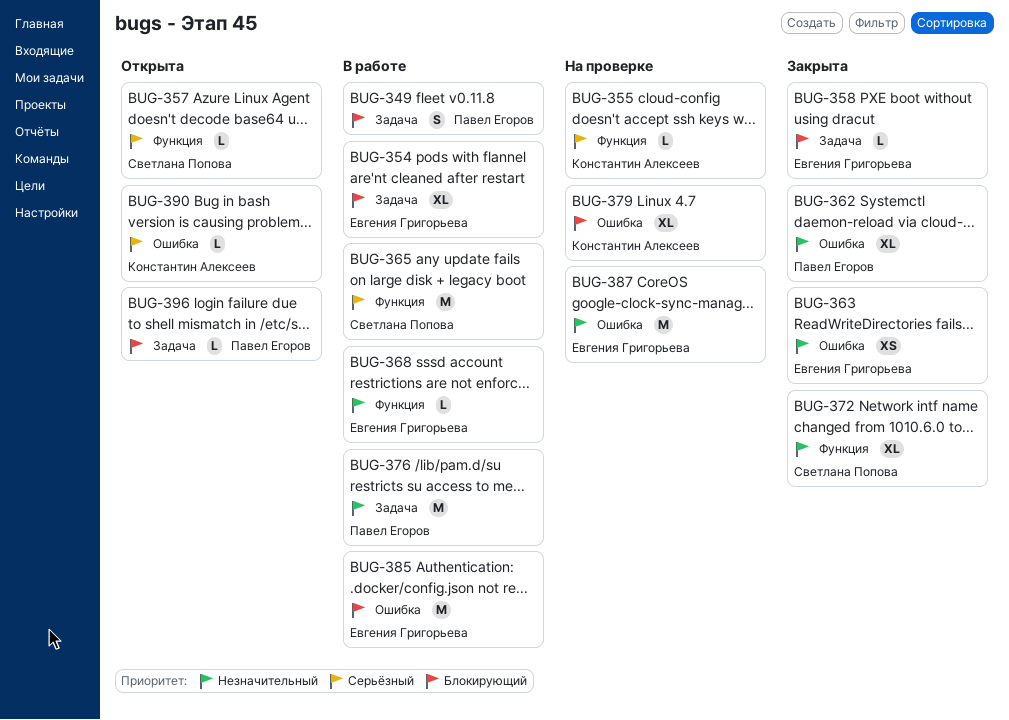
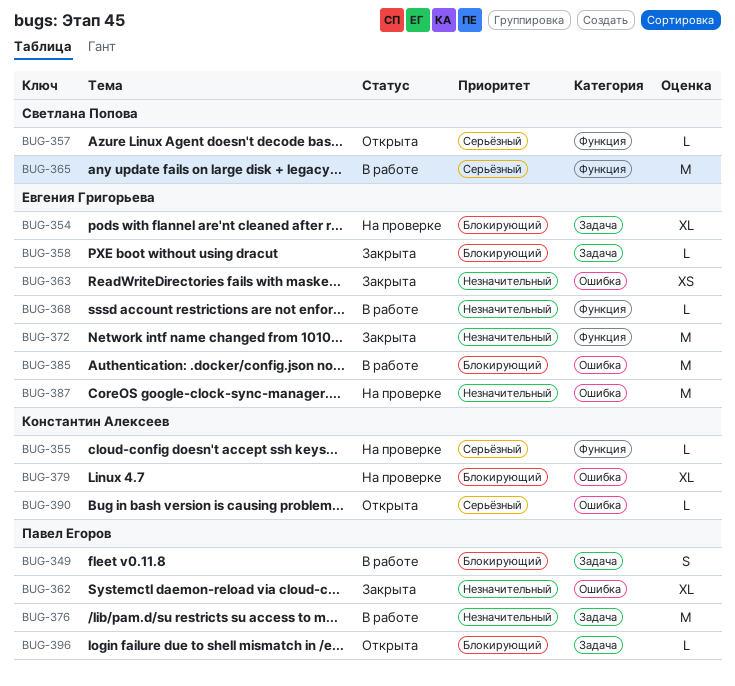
BUG-354, status: В работе -> На проверке
BUG-372, owner: Светлана Попова -> Евгения Григорьева
BUG-372, estimate: XL -> M

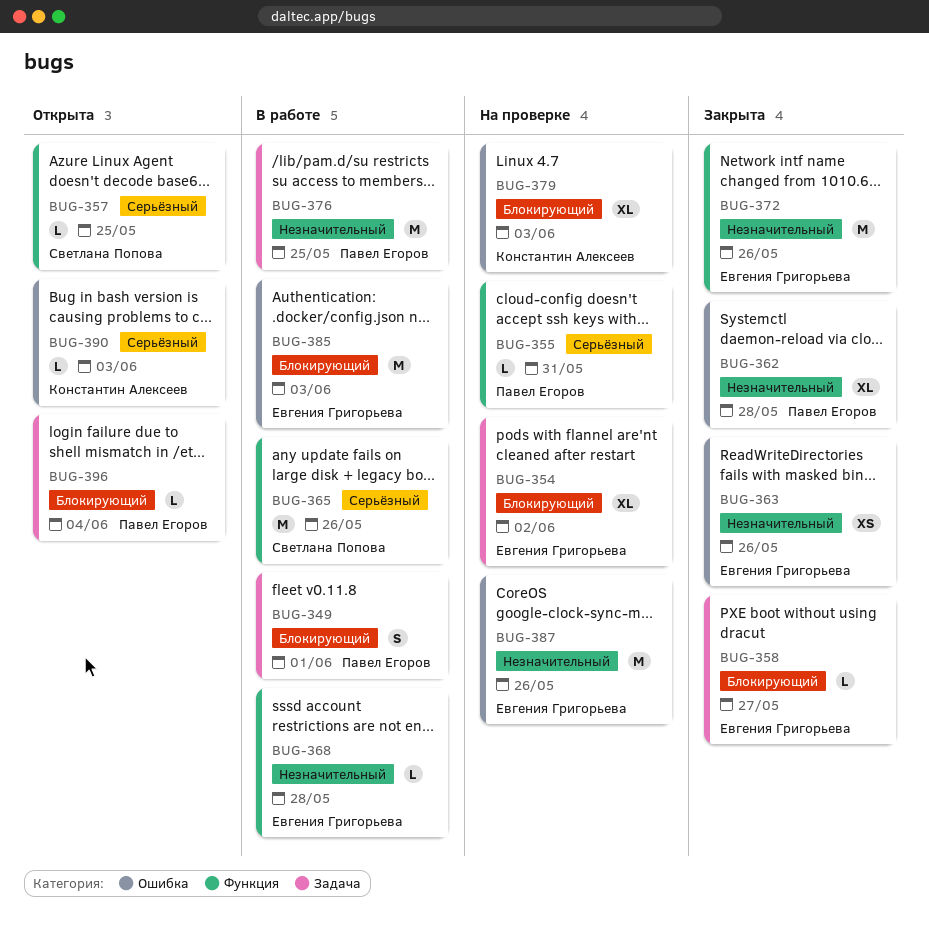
BUG-355, owner: Константин Алексеев -> Павел Егоров

